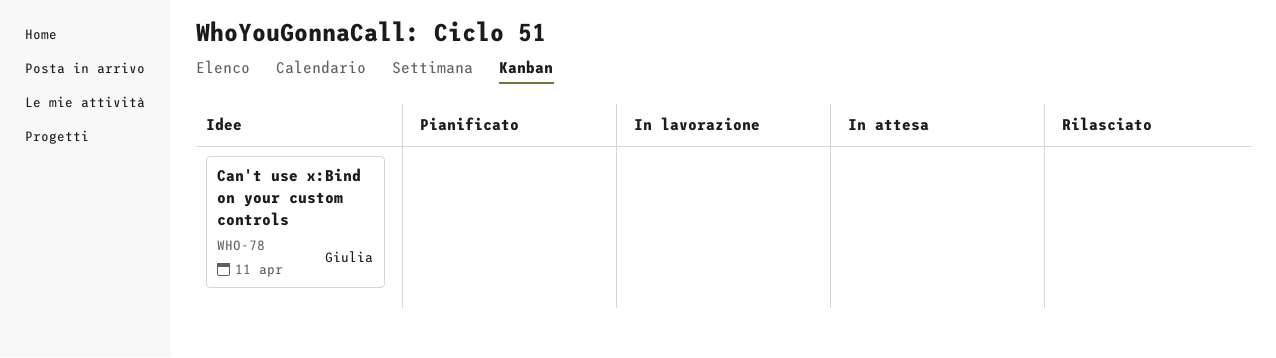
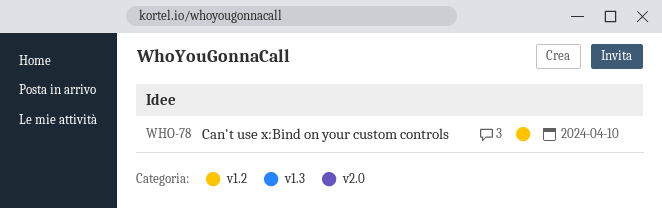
WHO-78, due: Apr 11 -> Apr 10

